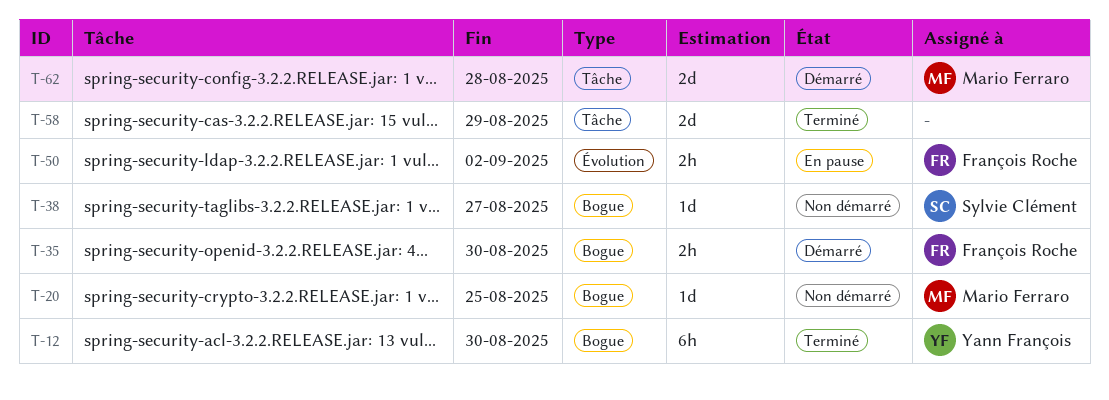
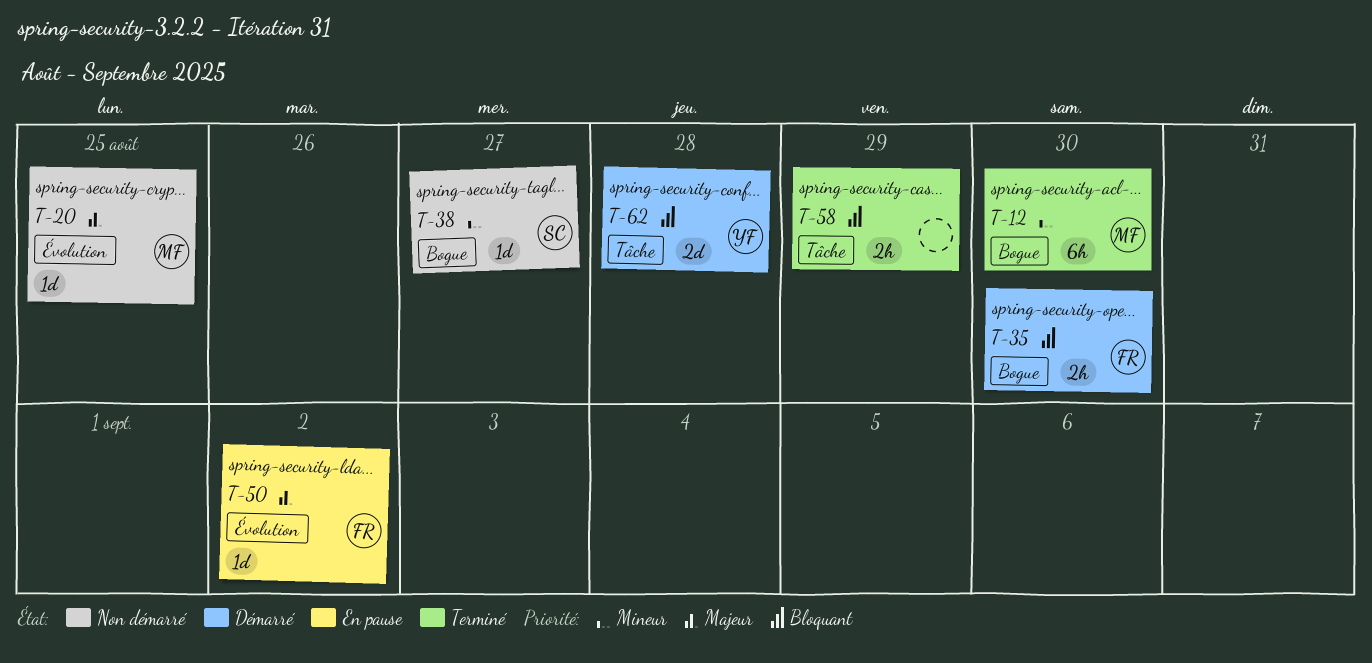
T-12, owner: Yann François -> Mario Ferraro
T-20, label: Bogue -> Évolution
T-50, estimate: 2h -> 1d
T-58, estimate: 2d -> 2h
T-62, owner: Mario Ferraro -> Yann François

